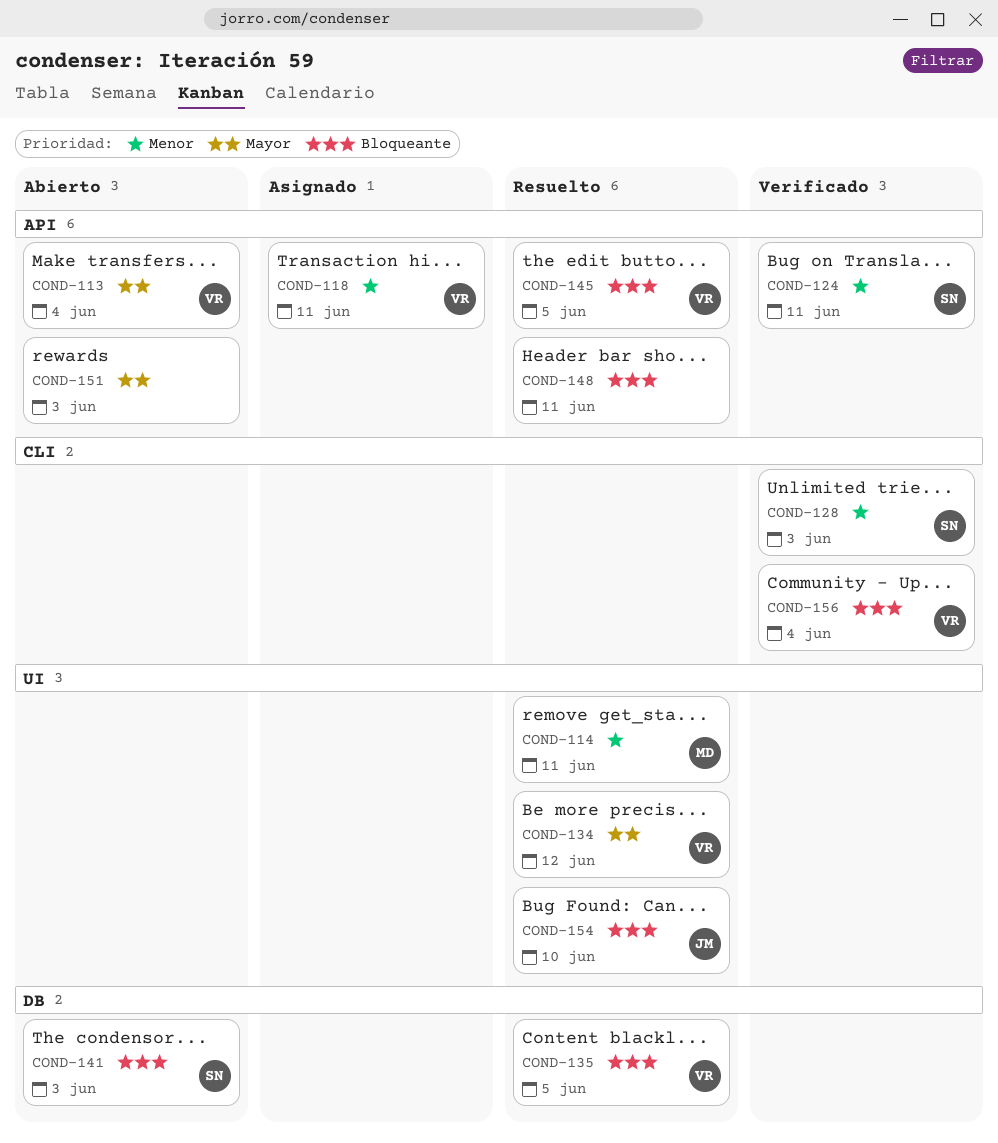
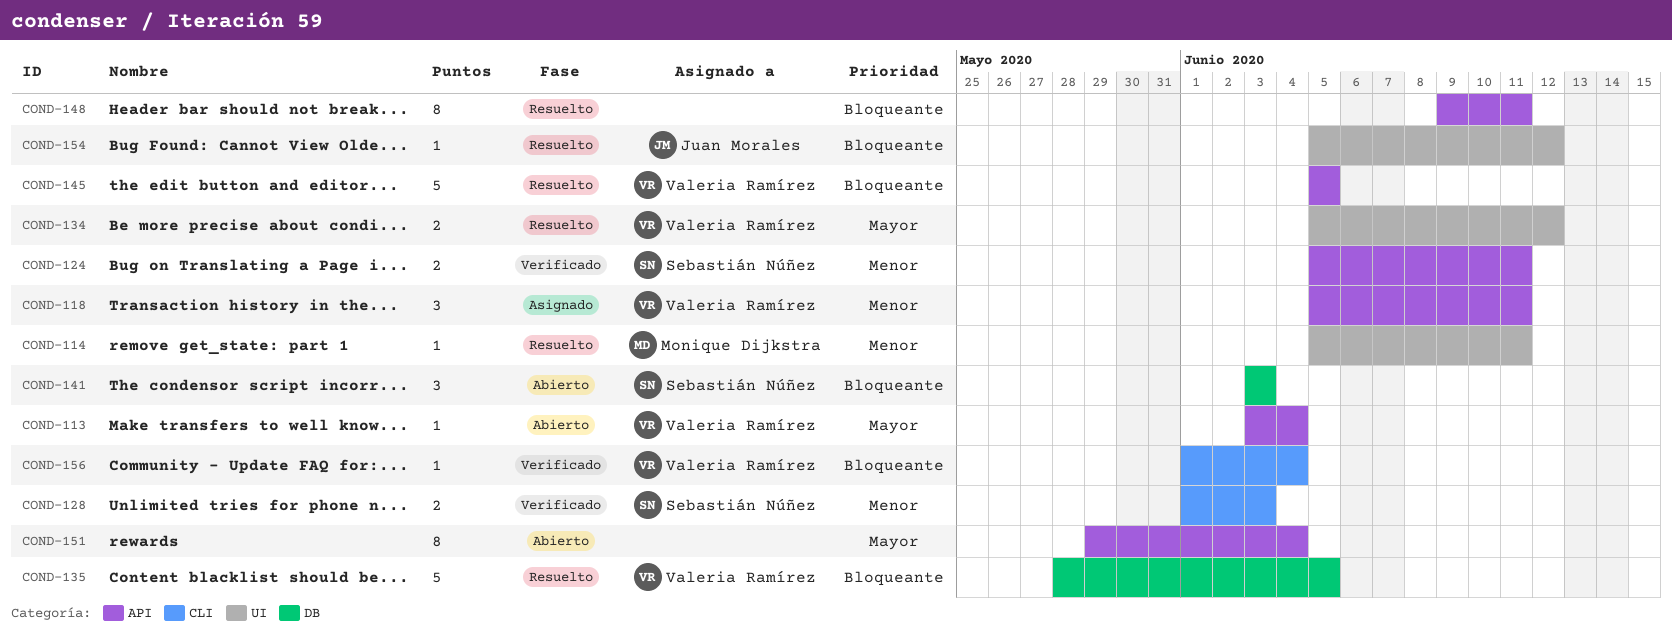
COND-151, due: Jun 3 -> Jun 4
COND-154, due: Jun 10 -> Jun 12

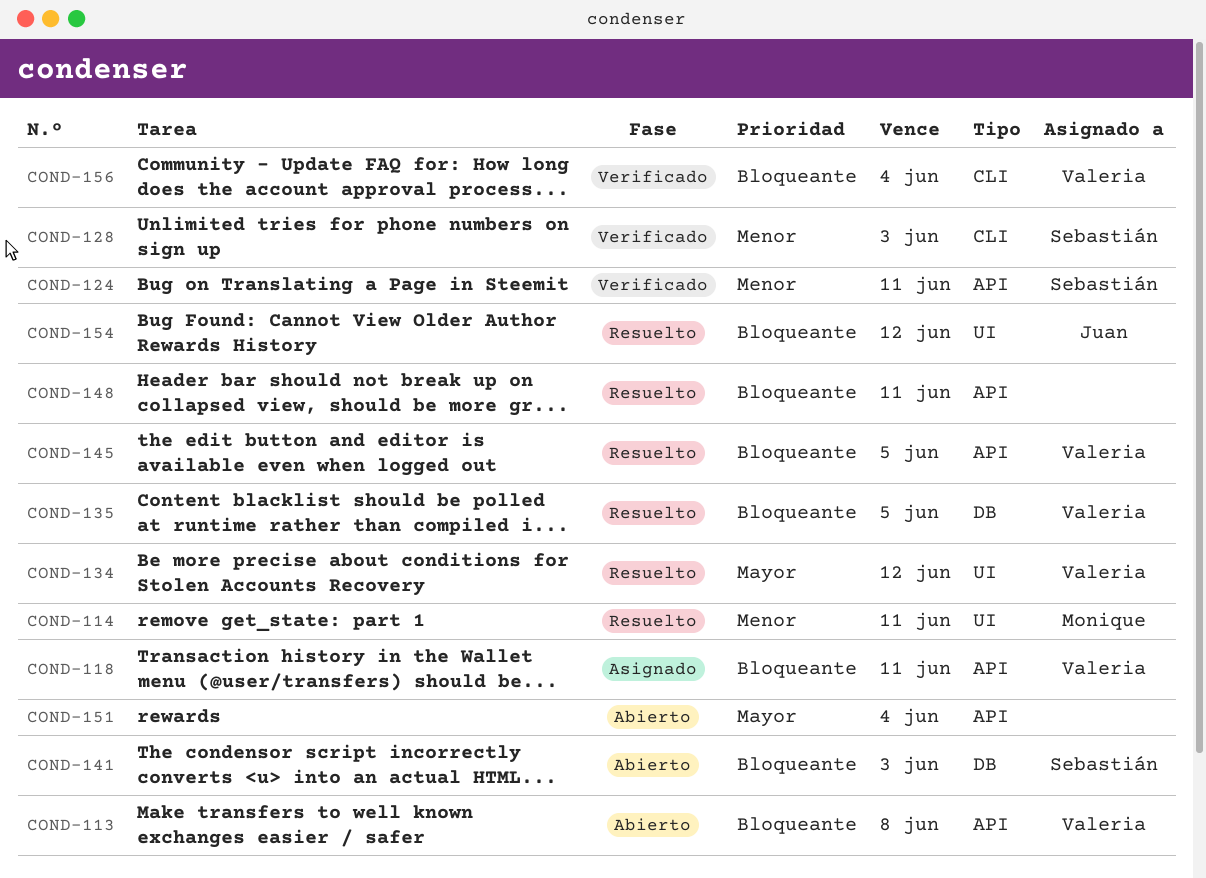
COND-113, priority: Mayor -> Bloqueante
COND-113, due: Jun 4 -> Jun 8
COND-118, priority: Menor -> Bloqueante

